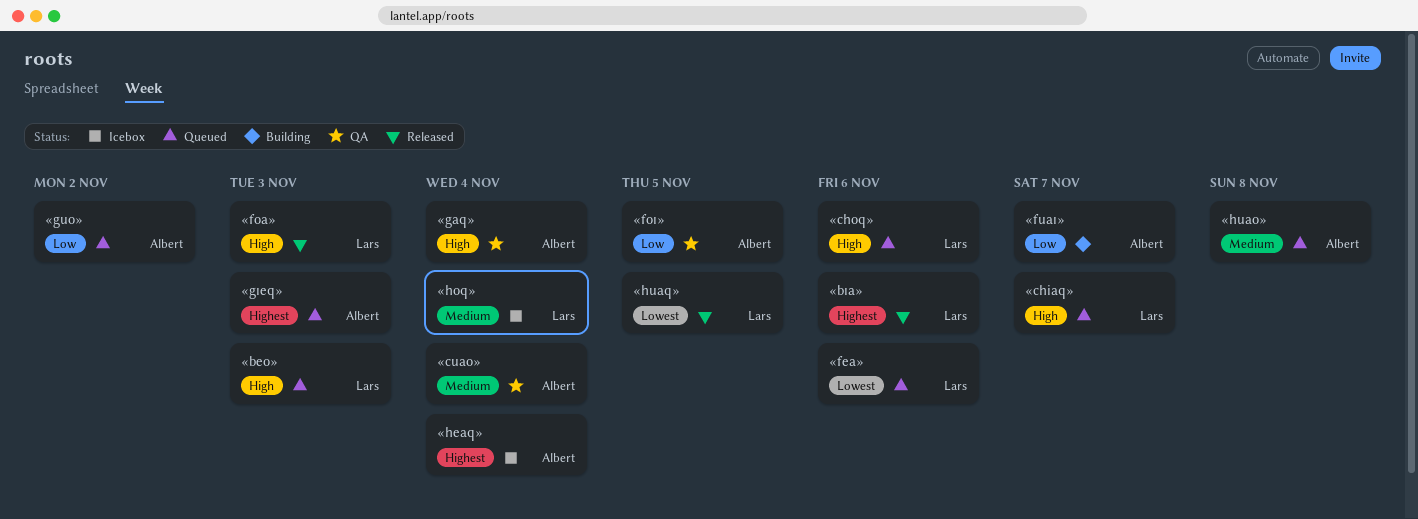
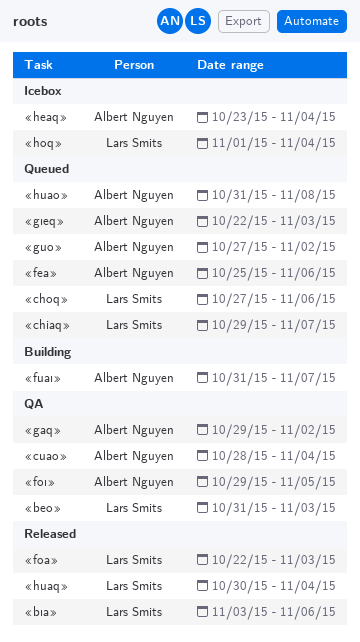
«beo», status: Queued -> QA
«fea», owner: Lars Smits -> Albert Nguyen
«gaq», due: Nov 4 -> Nov 2
«huaq», due: Nov 5 -> Nov 4

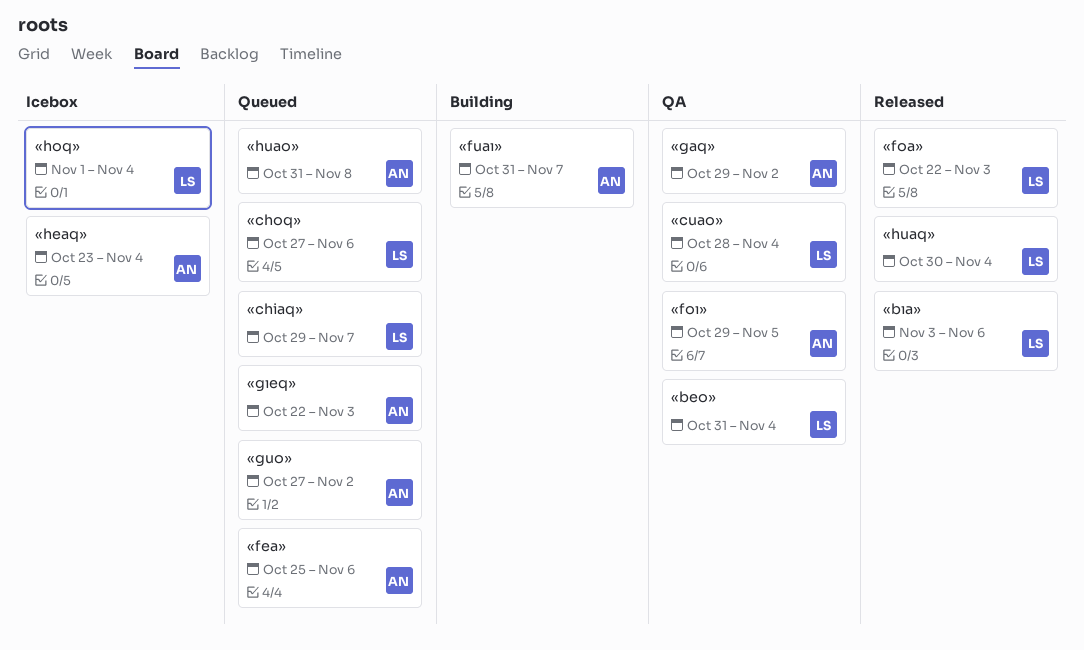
«beo», due: Nov 3 -> Nov 4
«cuao», owner: Albert Nguyen -> Lars Smits

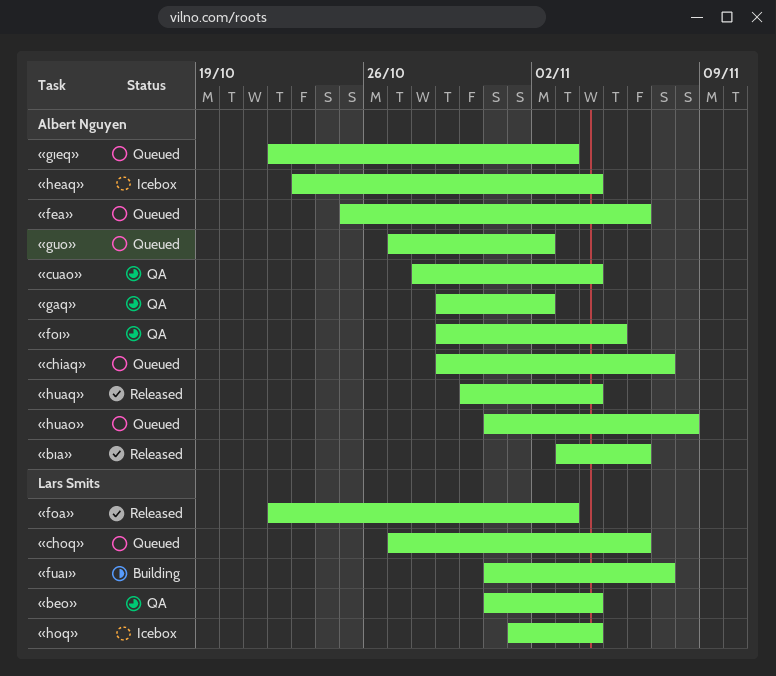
«bıa», owner: Lars Smits -> Albert Nguyen
«chiaq», owner: Lars Smits -> Albert Nguyen
«cuao», owner: Lars Smits -> Albert Nguyen
«fuaı», owner: Albert Nguyen -> Lars Smits
«huaq», owner: Lars Smits -> Albert Nguyen

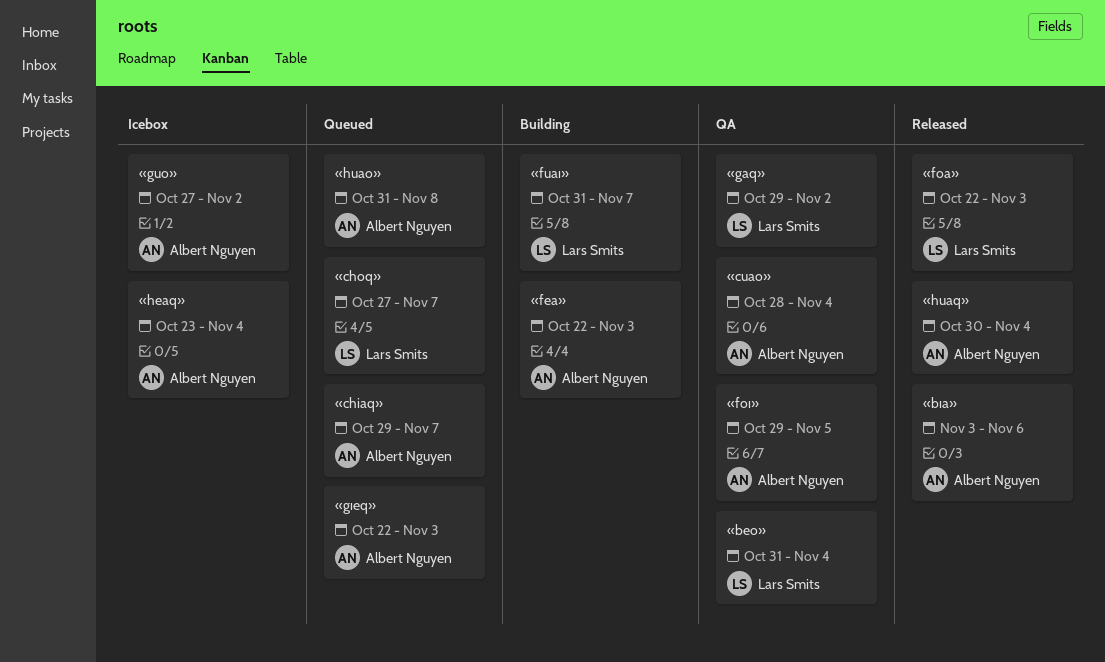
«choq», due: Nov 6 -> Nov 7
«fea», status: Queued -> Building
«fea», start: Oct 25 -> Oct 22
«fea», due: Nov 6 -> Nov 3
«gaq», owner: Albert Nguyen -> Lars Smits
«guo», status: Queued -> Icebox
«hoq»: present -> none

